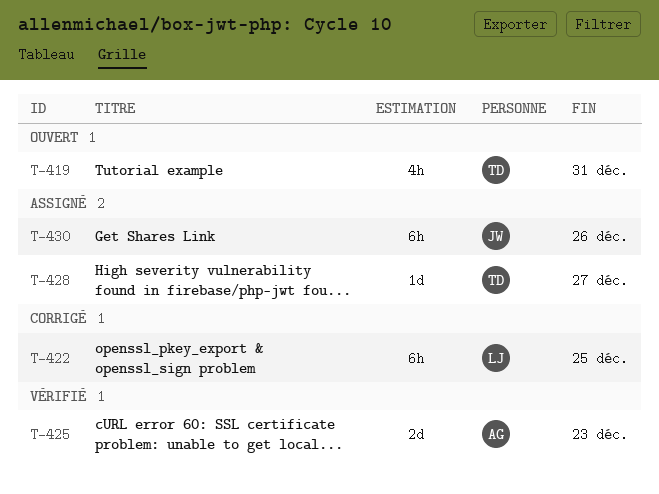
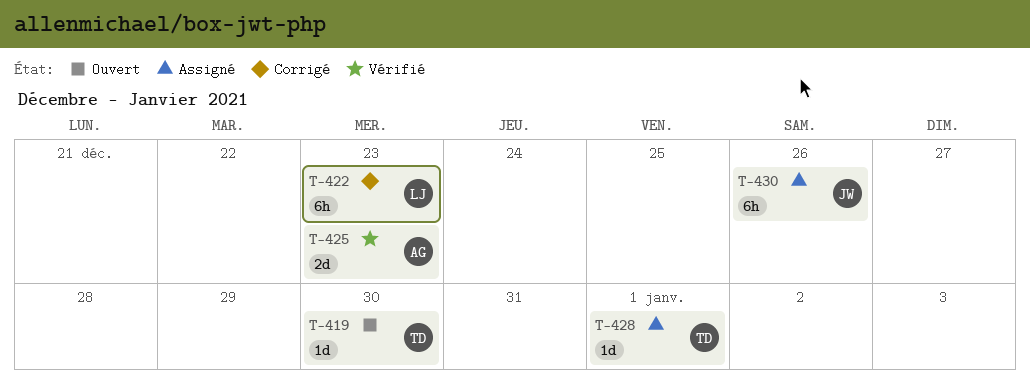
T-419, estimate: 4h -> 1d
T-419, due: Dec 31 -> Dec 30
T-422, due: Dec 25 -> Dec 23
T-428, due: Dec 27 -> Jan 1

